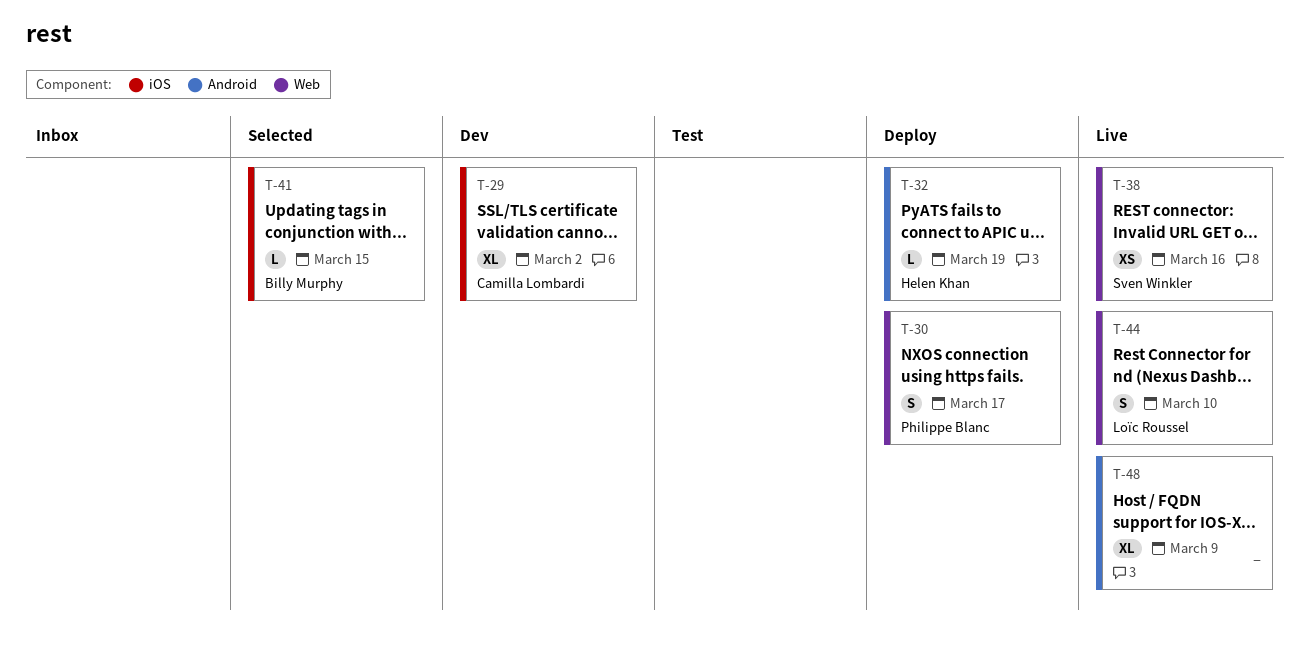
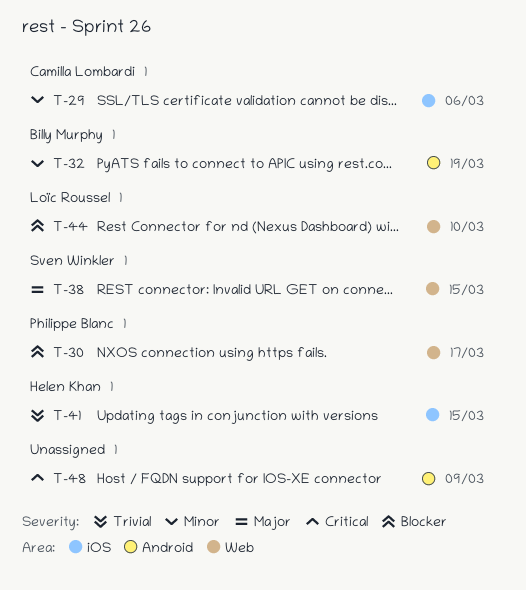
T-29, due: Mar 2 -> Mar 6
T-32, owner: Helen Khan -> Billy Murphy
T-38, due: Mar 16 -> Mar 15
T-41, owner: Billy Murphy -> Helen Khan

